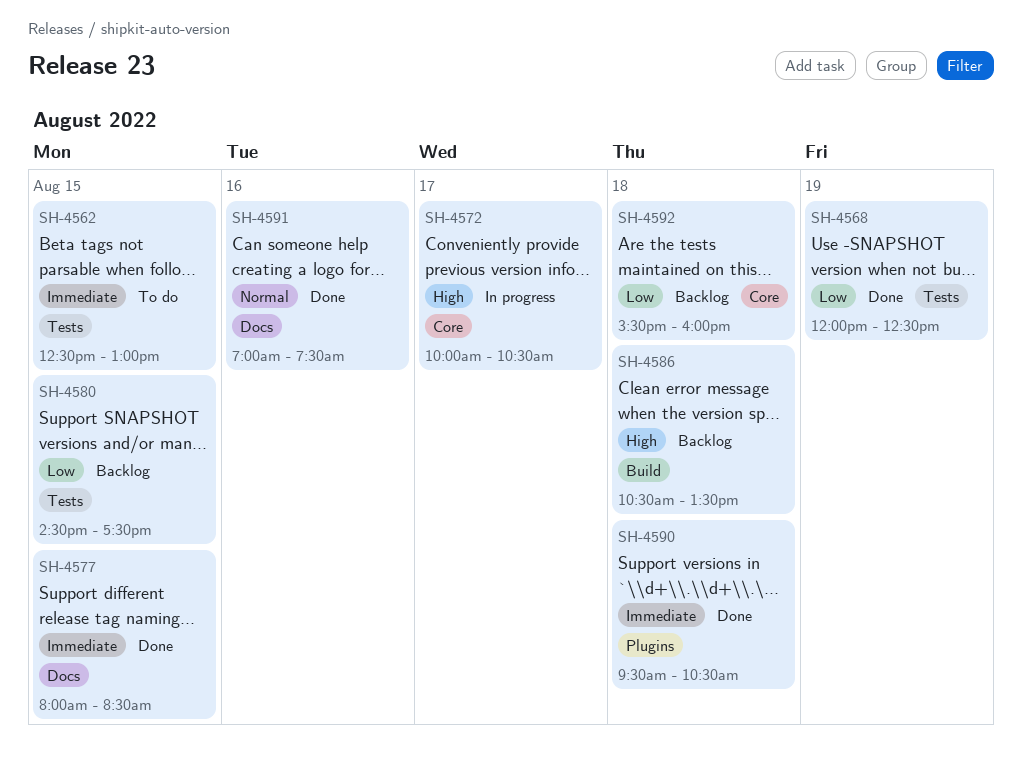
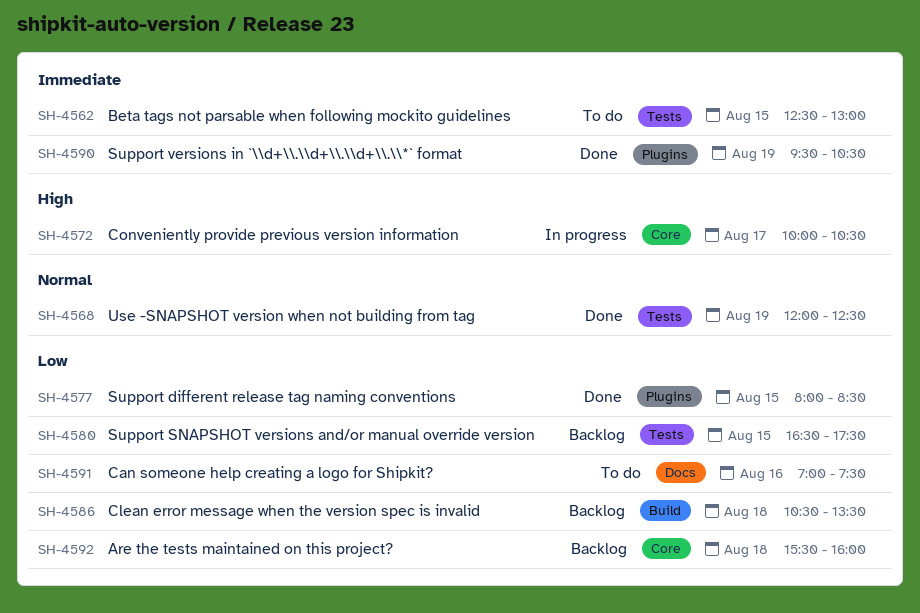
SH-4568, priority: Low -> Normal
SH-4577, priority: Immediate -> Low
SH-4577, label: Docs -> Plugins
SH-4580, begins: 14:30 -> 16:30
SH-4586, priority: High -> Low
SH-4590, day: Aug 18 -> Aug 19
SH-4591, status: Done -> To do
SH-4591, priority: Normal -> Low

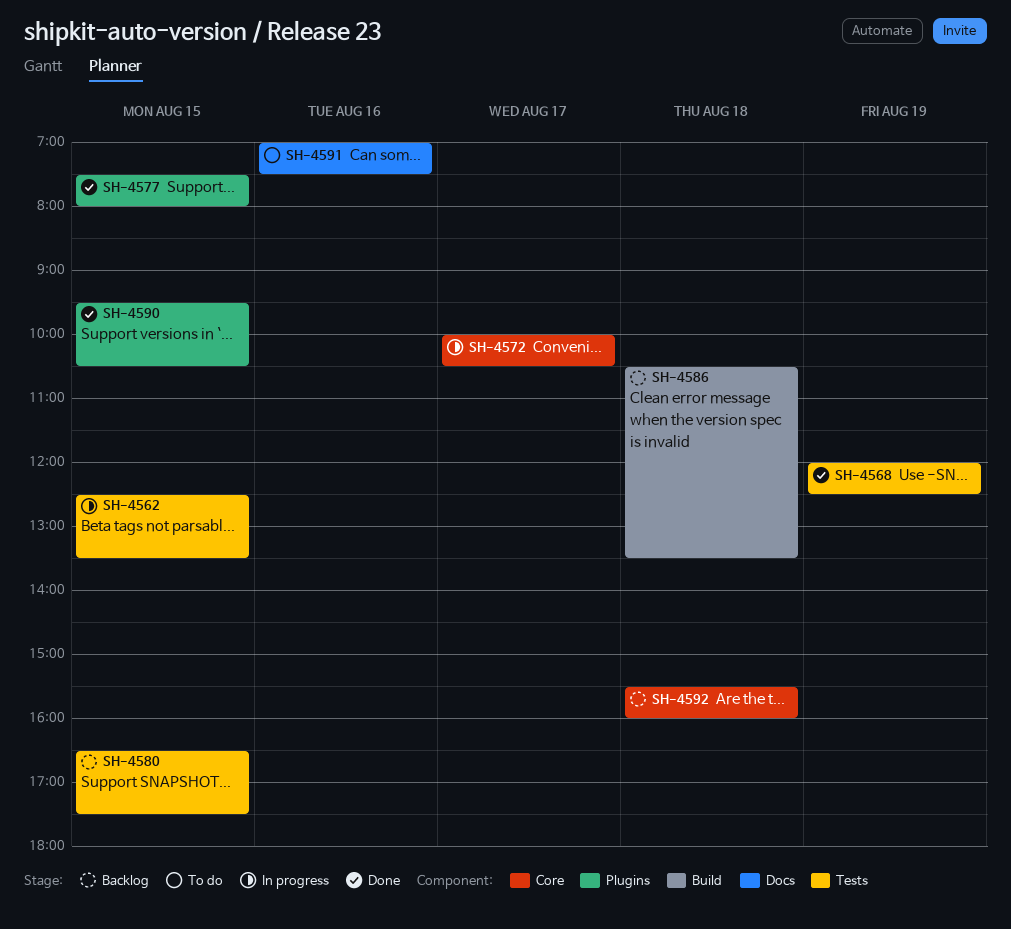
SH-4562, status: To do -> In progress
SH-4562, ends: 13:00 -> 13:30
SH-4577, begins: 08:00 -> 07:30
SH-4577, ends: 08:30 -> 08:00
SH-4590, day: Aug 19 -> Aug 15

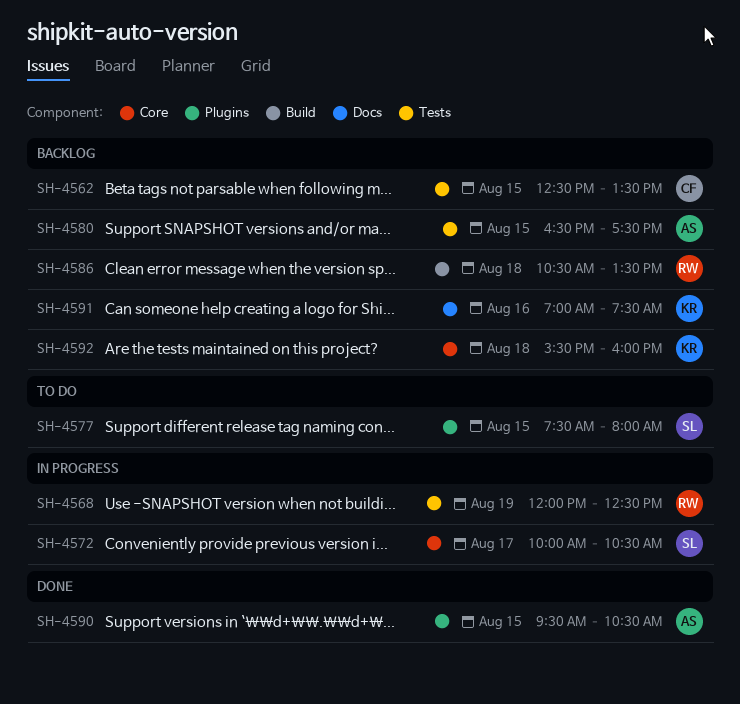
SH-4562, status: In progress -> Backlog
SH-4568, status: Done -> In progress
SH-4577, status: Done -> To do
SH-4591, status: To do -> Backlog

